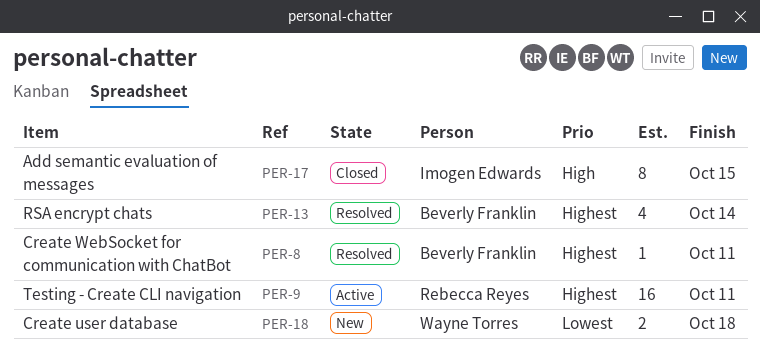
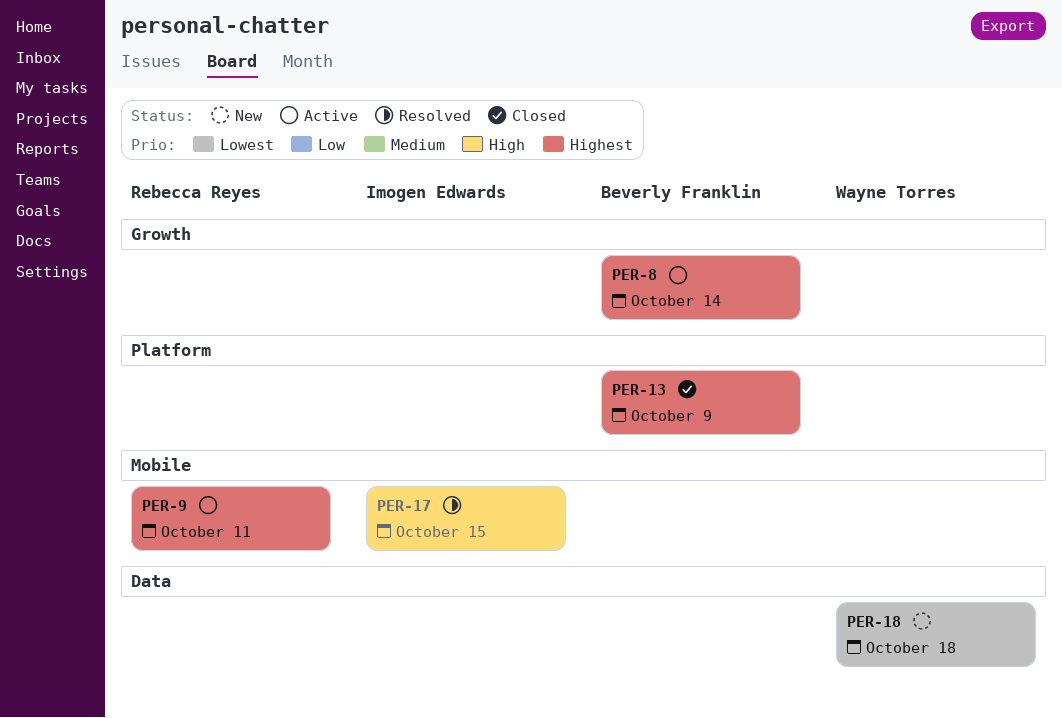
PER-8, status: Resolved -> Active
PER-8, due: Oct 11 -> Oct 14
PER-13, status: Resolved -> Closed
PER-13, due: Oct 14 -> Oct 9
PER-17, status: Closed -> Resolved

